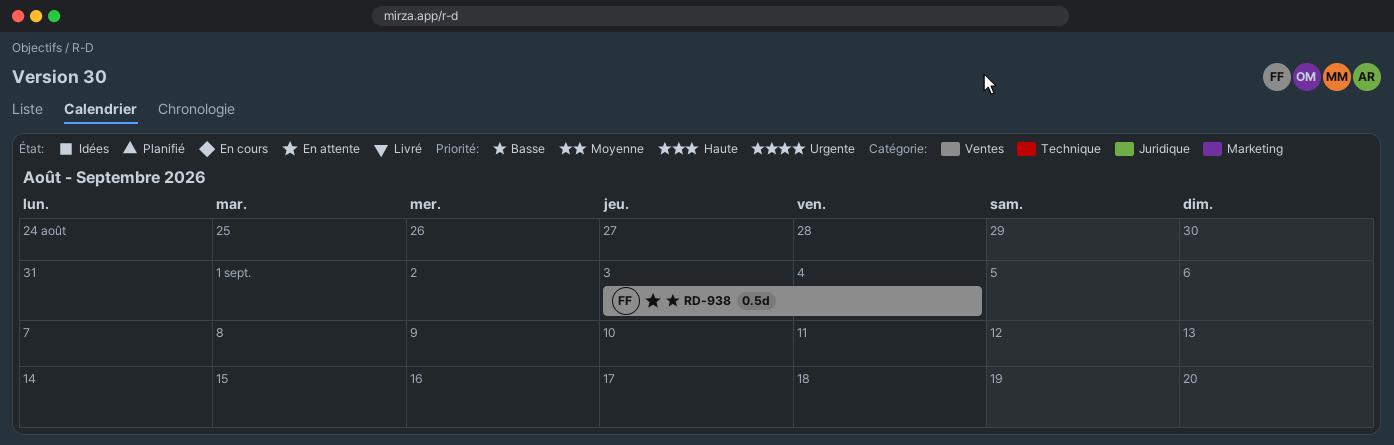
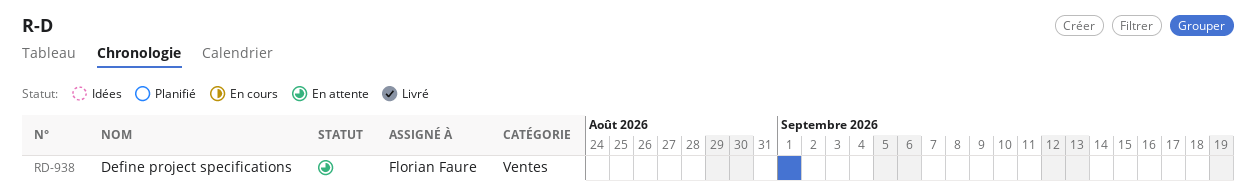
RD-938, start: Sep 3 -> Sep 1
RD-938, due: Sep 4 -> Sep 1

